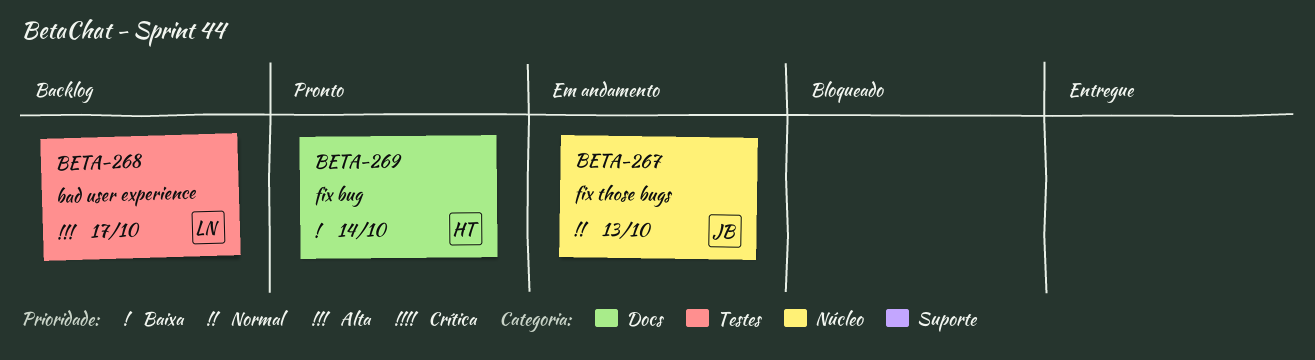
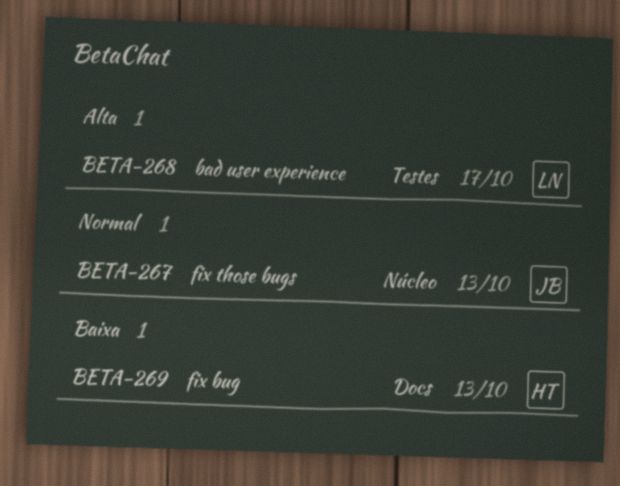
BETA-269, due: Oct 14 -> Oct 13

